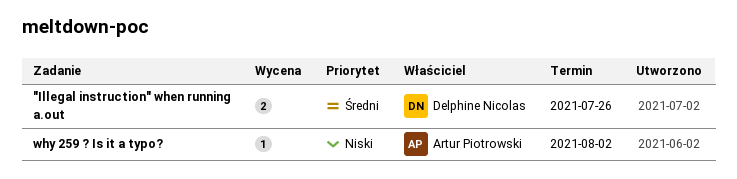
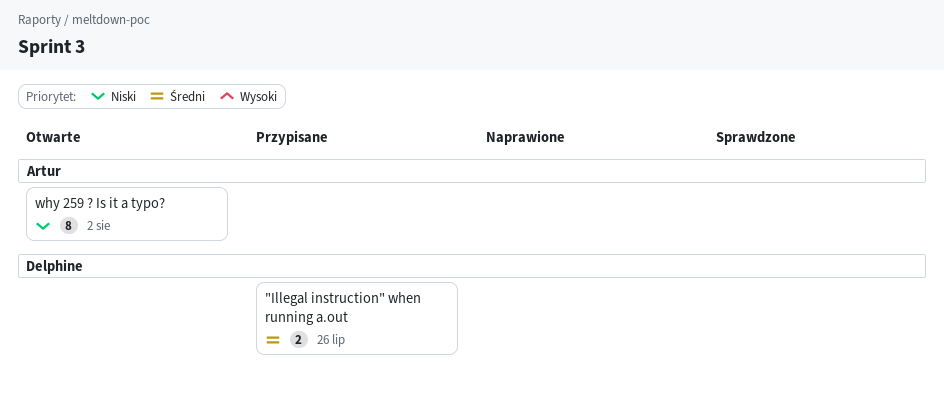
why 259 ? Is it a typo?, estimate: 1 -> 8

